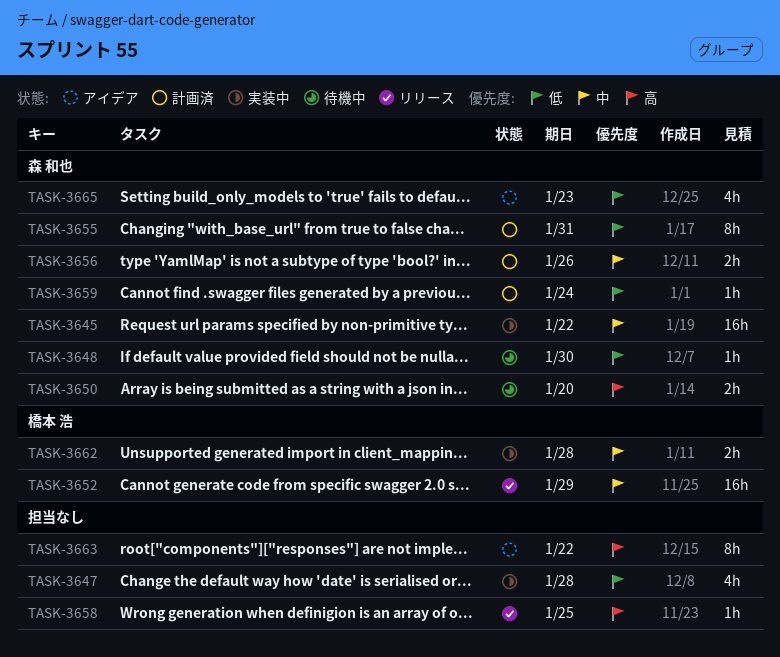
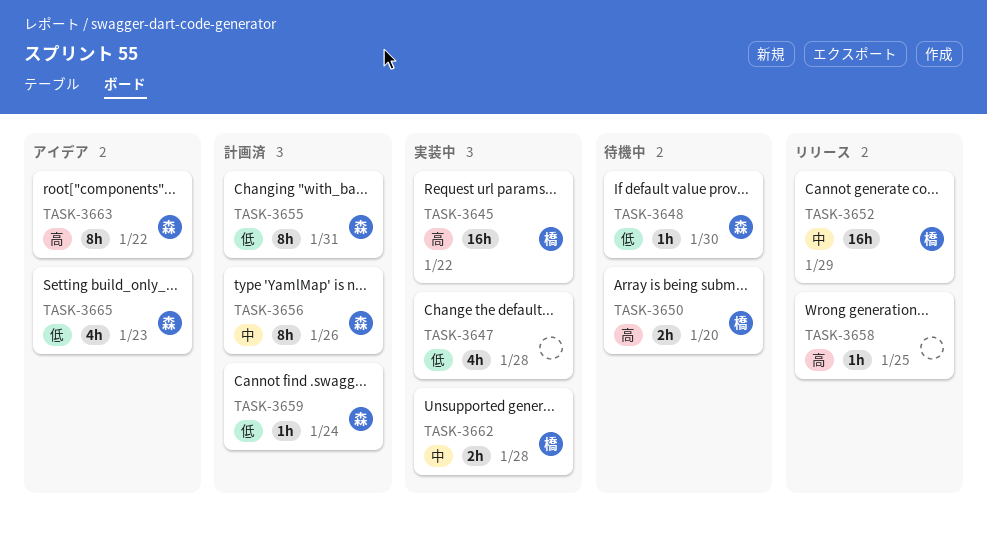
TASK-3645, owner: 森 和也 -> 橋本 浩
TASK-3645, priority: 中 -> 高
TASK-3650, owner: 森 和也 -> 橋本 浩
TASK-3656, estimate: 2h -> 8h
TASK-3663, owner: none -> 森 和也

